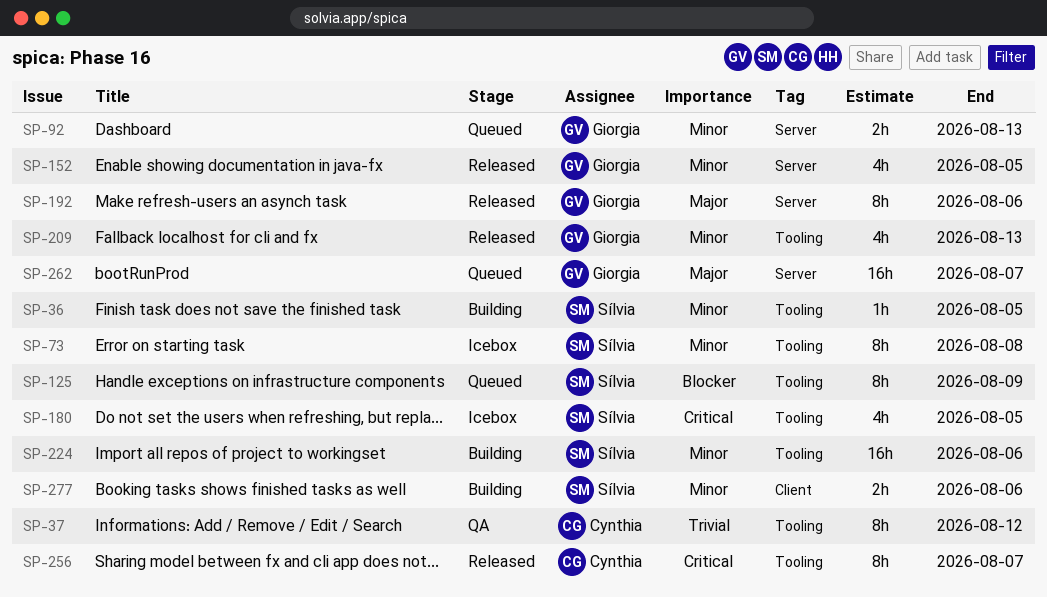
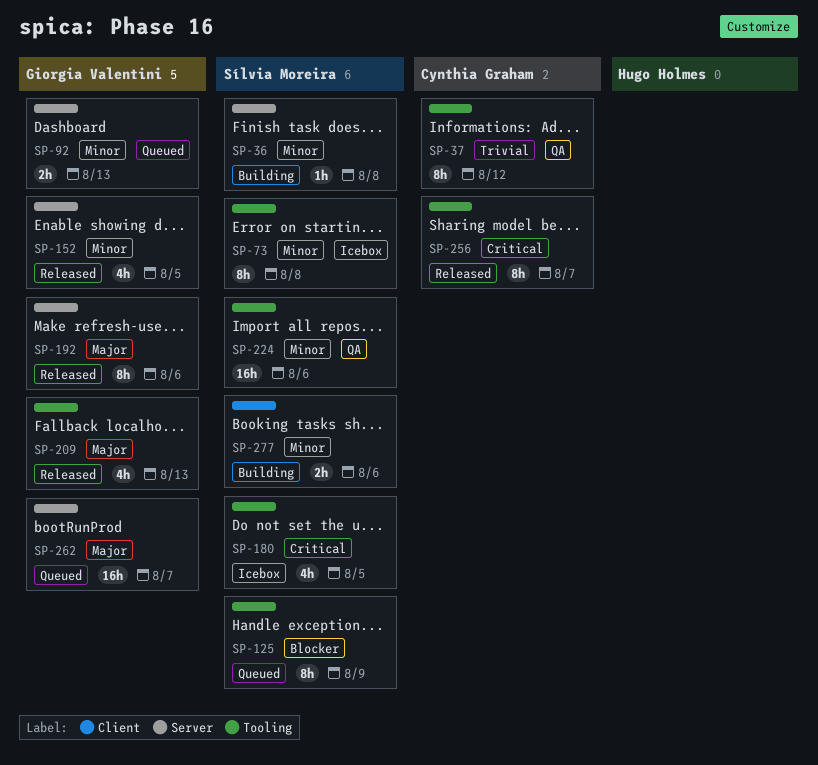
SP-36, label: Tooling -> Server
SP-36, due: Aug 5 -> Aug 8
SP-209, priority: Minor -> Major
SP-224, status: Building -> QA

